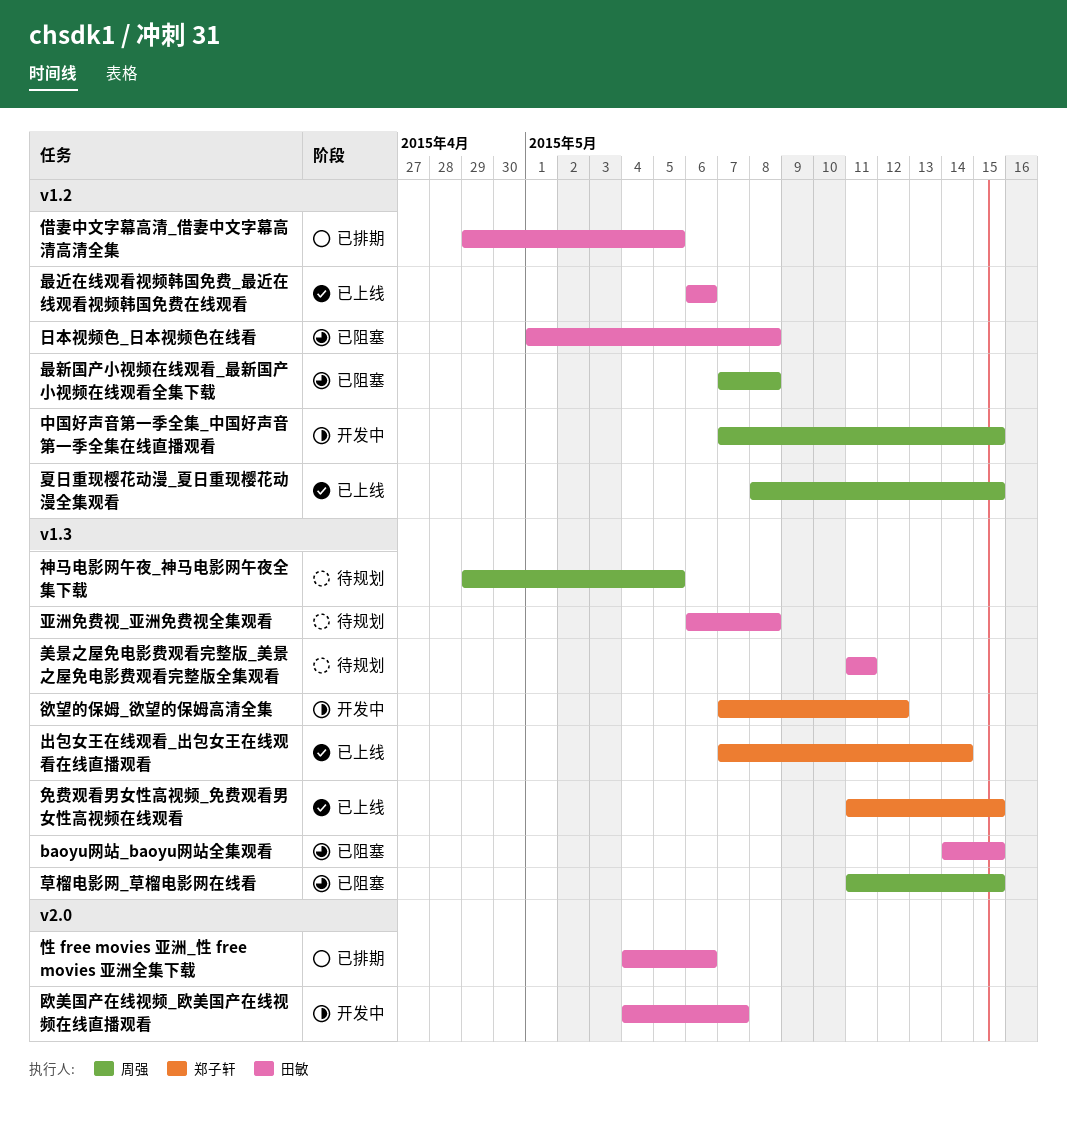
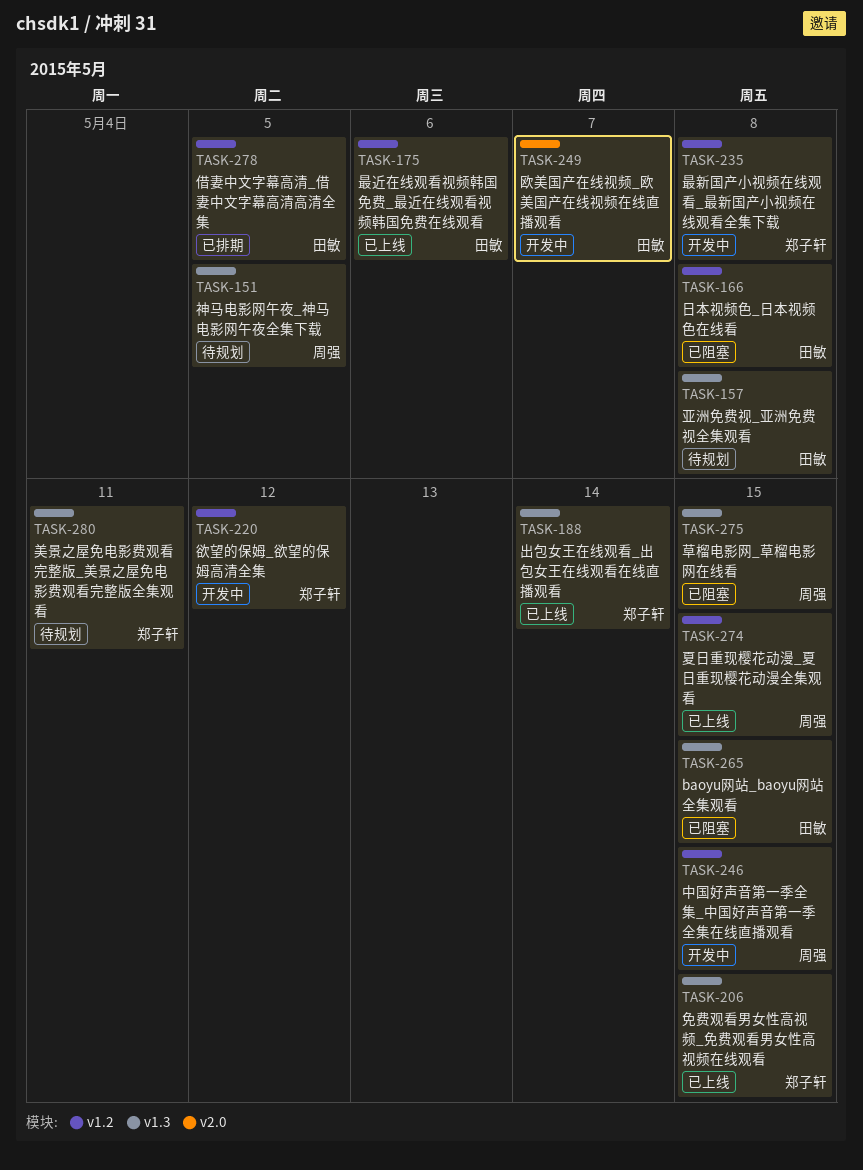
性 free movies 亚洲_性 free movies 亚洲全集下载: present -> none
最新国产小视频在线观看_最新国产小视频在线观看全集下载, status: 已阻塞 -> 开发中
最新国产小视频在线观看_最新国产小视频在线观看全集下载, owner: 周强 -> 郑子轩
欲望的保姆_欲望的保姆高清全集, label: v1.3 -> v1.2
美景之屋免电影费观看完整版_美景之屋免电影费观看完整版全集观看, owner: 田敏 -> 郑子轩

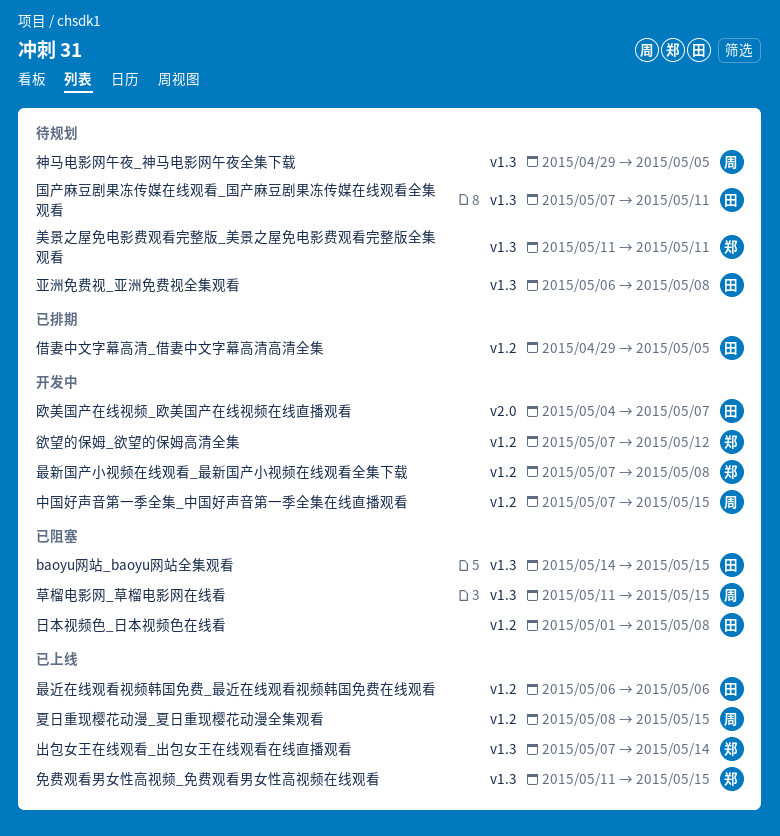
国产麻豆剧果冻传媒在线观看_国产麻豆剧果冻传媒在线观看全集观看: none -> present

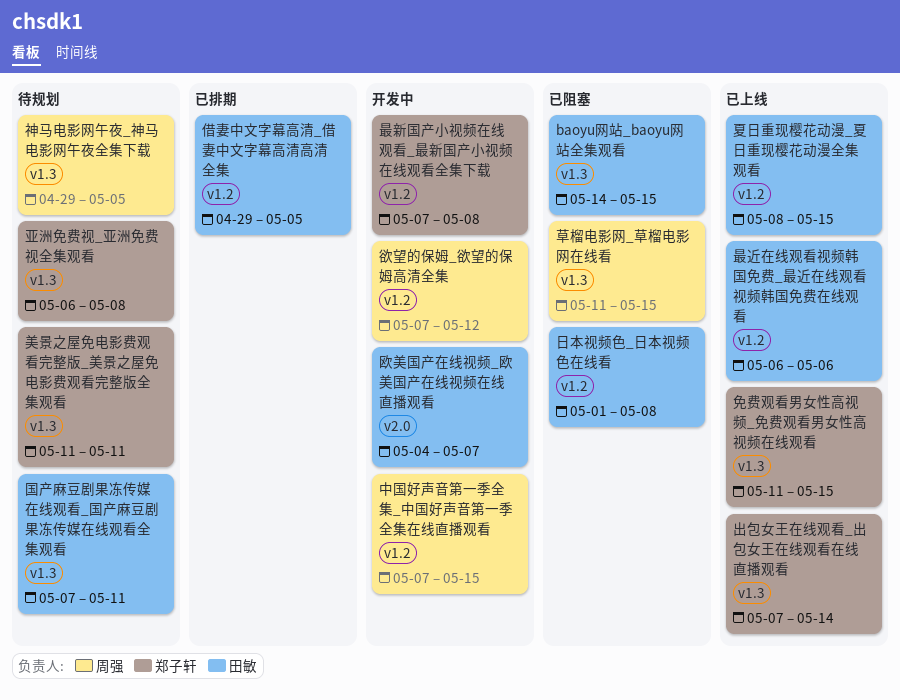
亚洲免费视_亚洲免费视全集观看, owner: 田敏 -> 郑子轩
夏日重现樱花动漫_夏日重现樱花动漫全集观看, owner: 周强 -> 田敏
欲望的保姆_欲望的保姆高清全集, owner: 郑子轩 -> 周强

